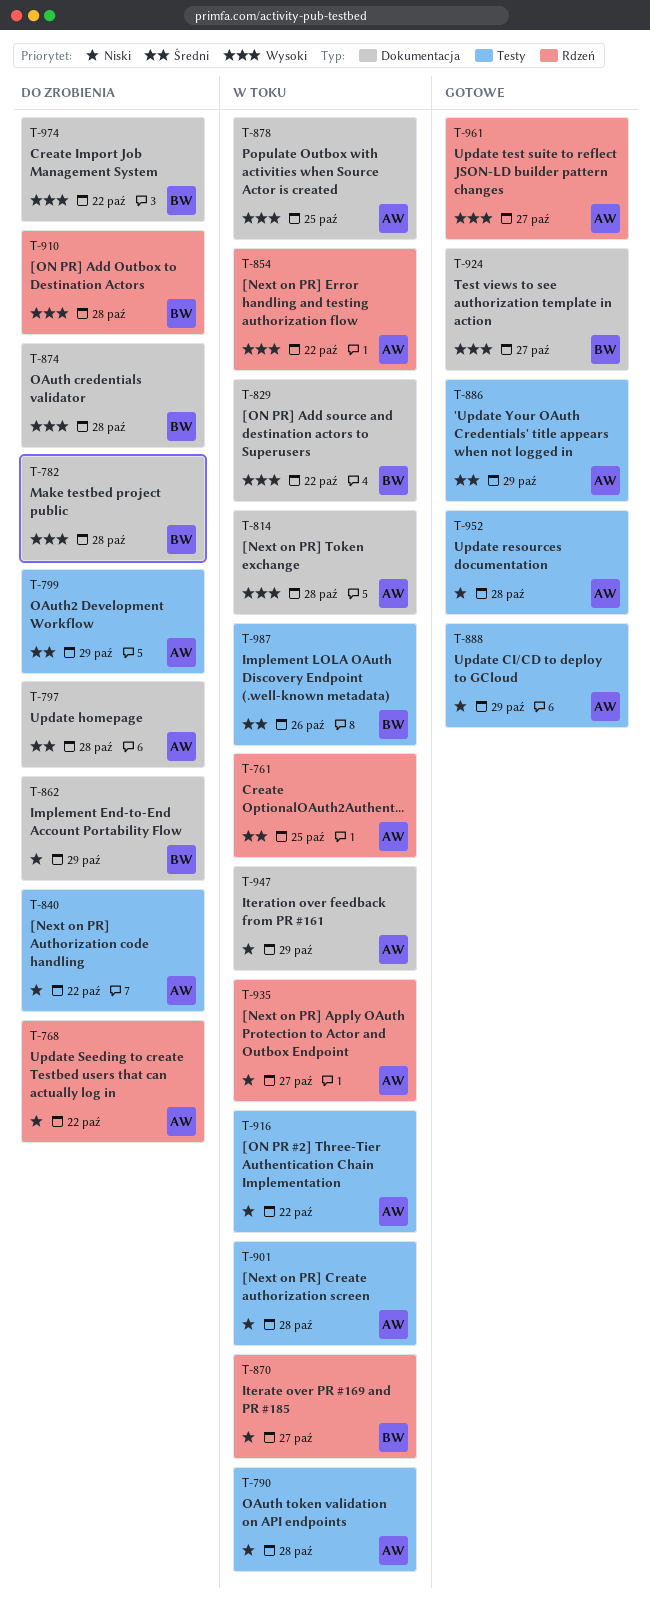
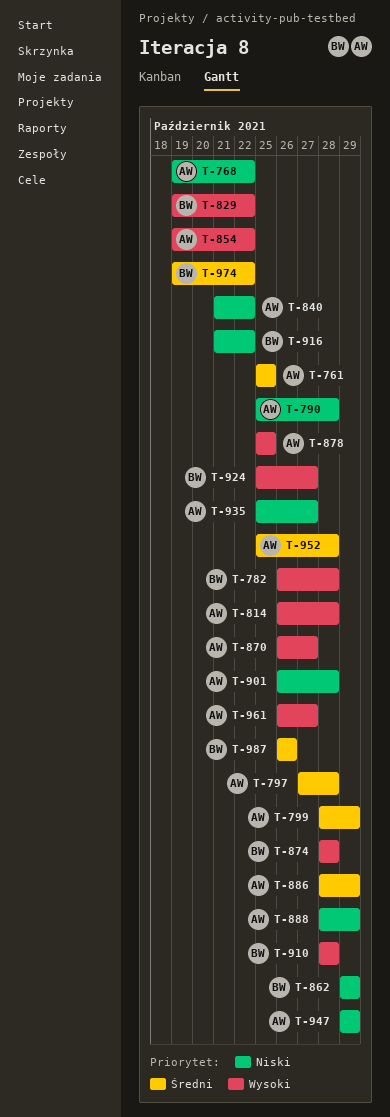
T-870, owner: BW -> AW
T-870, priority: Niski -> Wysoki
T-916, owner: AW -> BW
T-952, priority: Niski -> Średni
T-974, priority: Wysoki -> Średni

